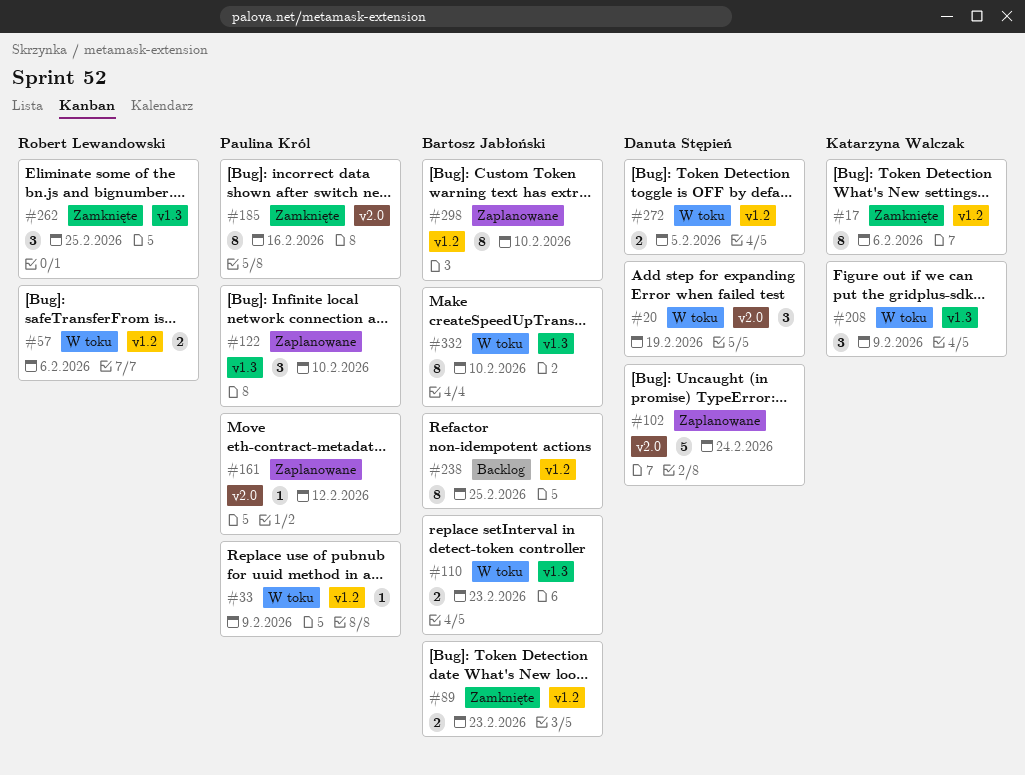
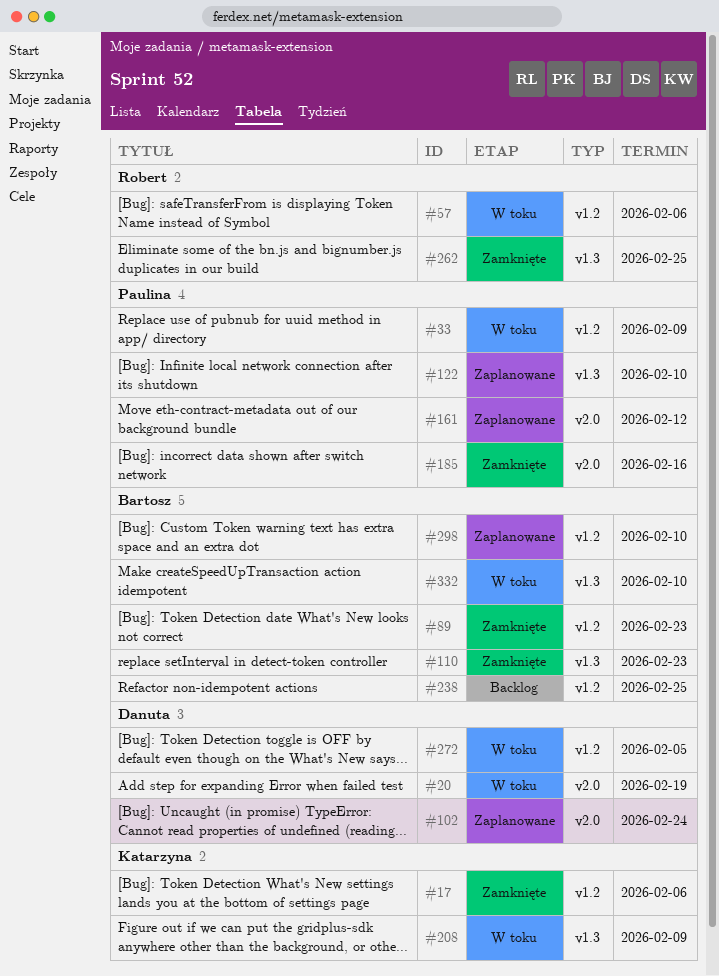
#110, status: W toku -> Zamknięte

